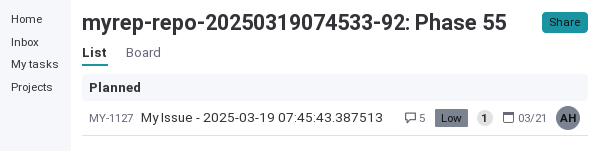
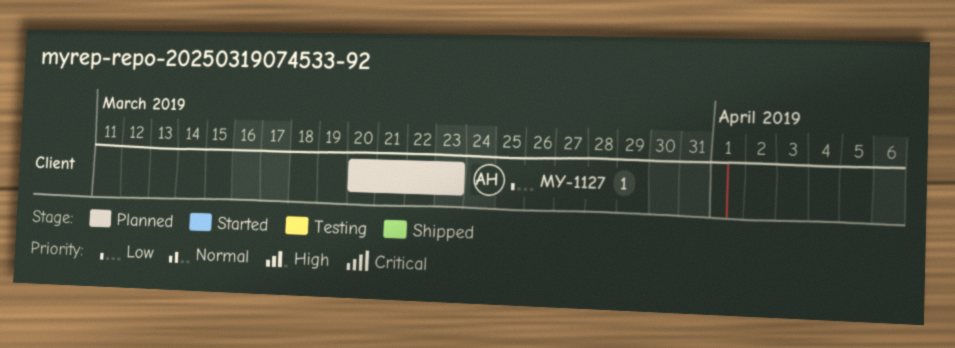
MY-1127, due: Mar 21 -> Mar 23

